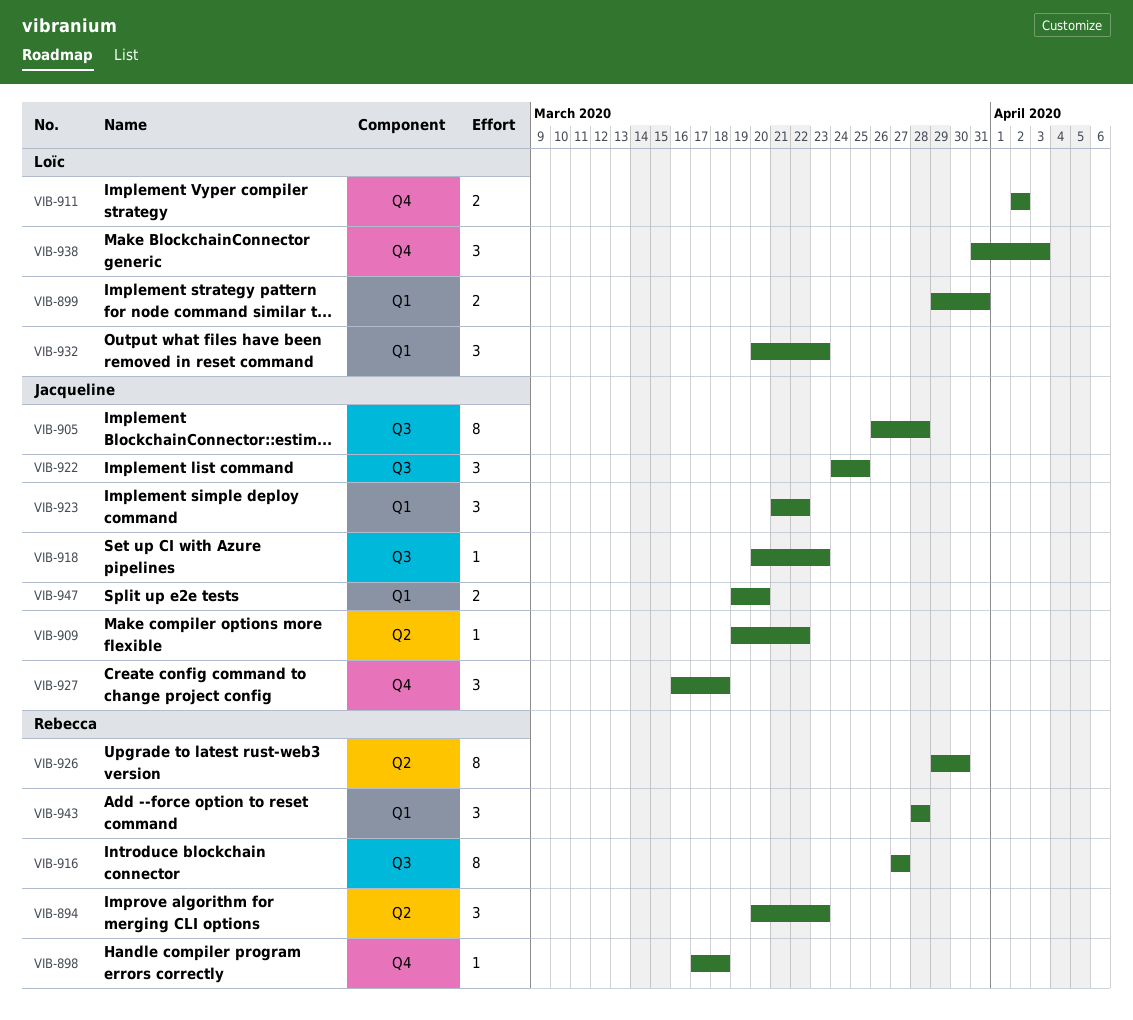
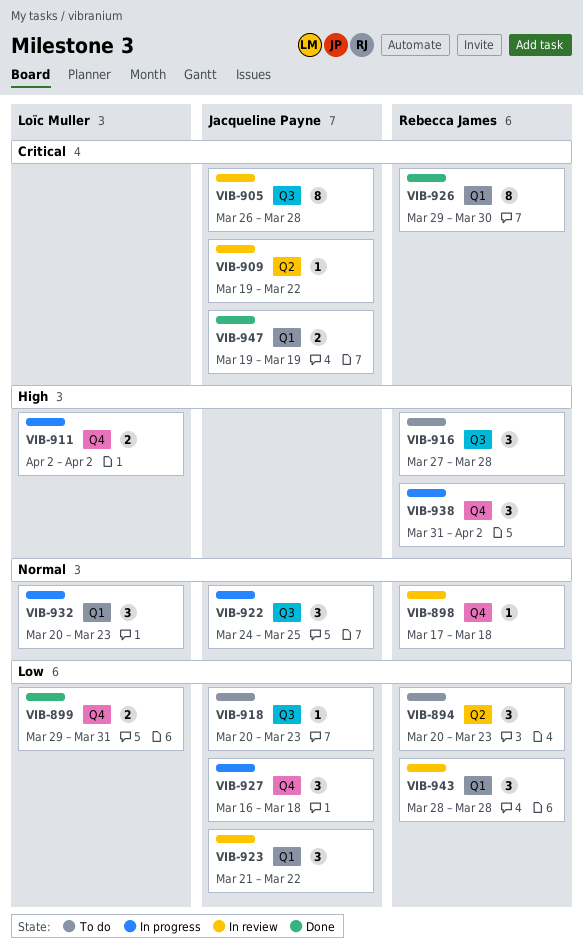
VIB-899, label: Q1 -> Q4
VIB-916, estimate: 8 -> 3
VIB-916, due: Mar 27 -> Mar 28
VIB-926, label: Q2 -> Q1
VIB-938, owner: Loïc Muller -> Rebecca James
VIB-938, due: Apr 3 -> Apr 2
VIB-947, due: Mar 20 -> Mar 19

